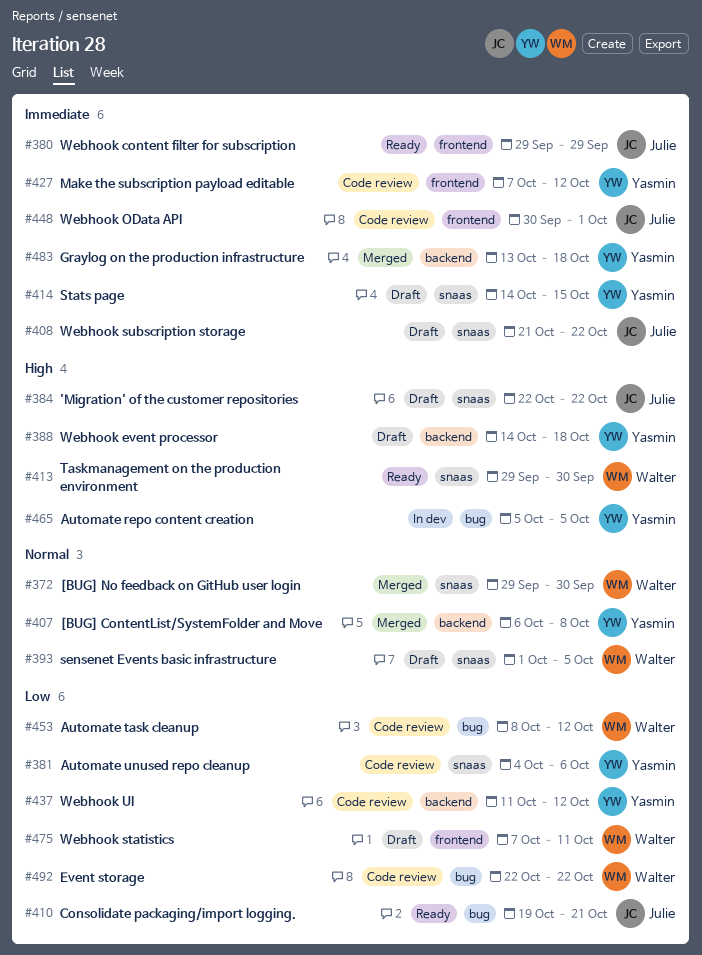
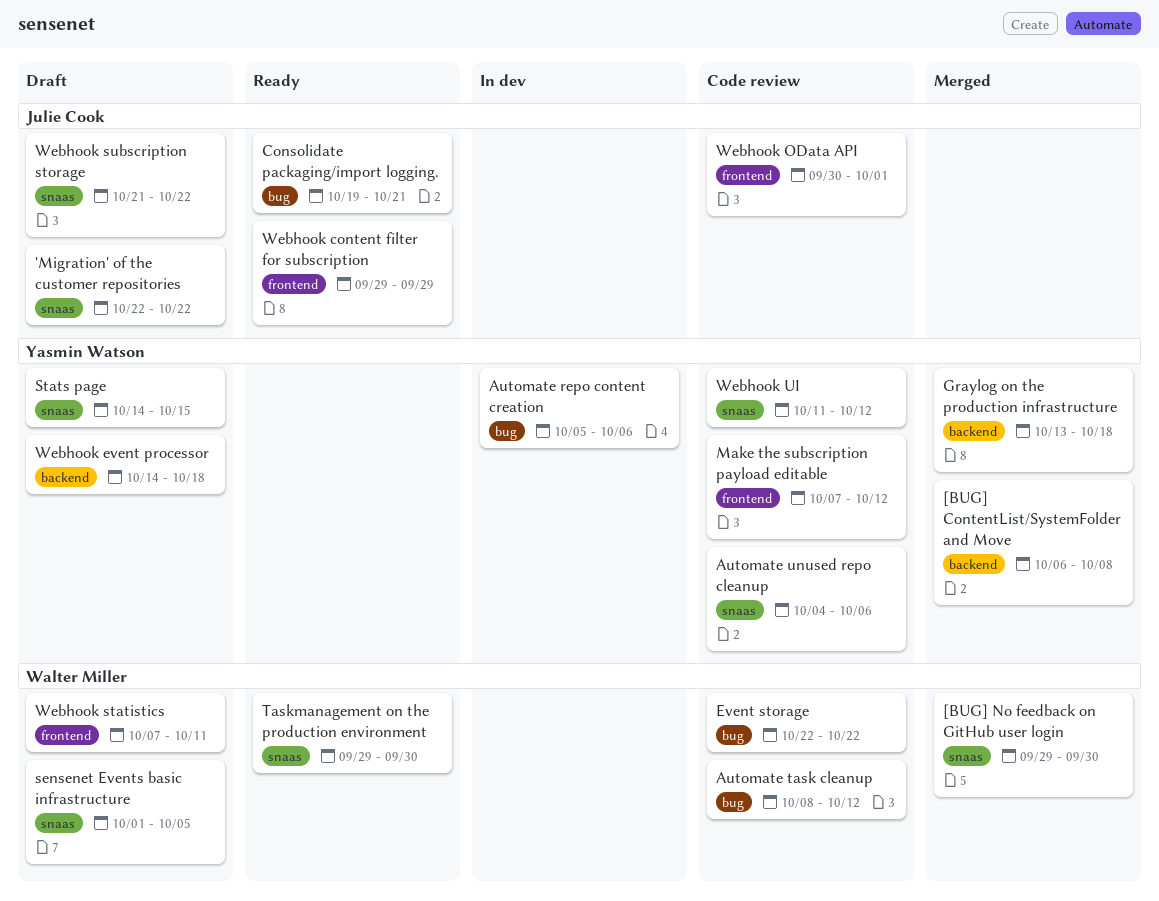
Automate repo content creation, due: Oct 5 -> Oct 6
Webhook UI, label: backend -> snaas

